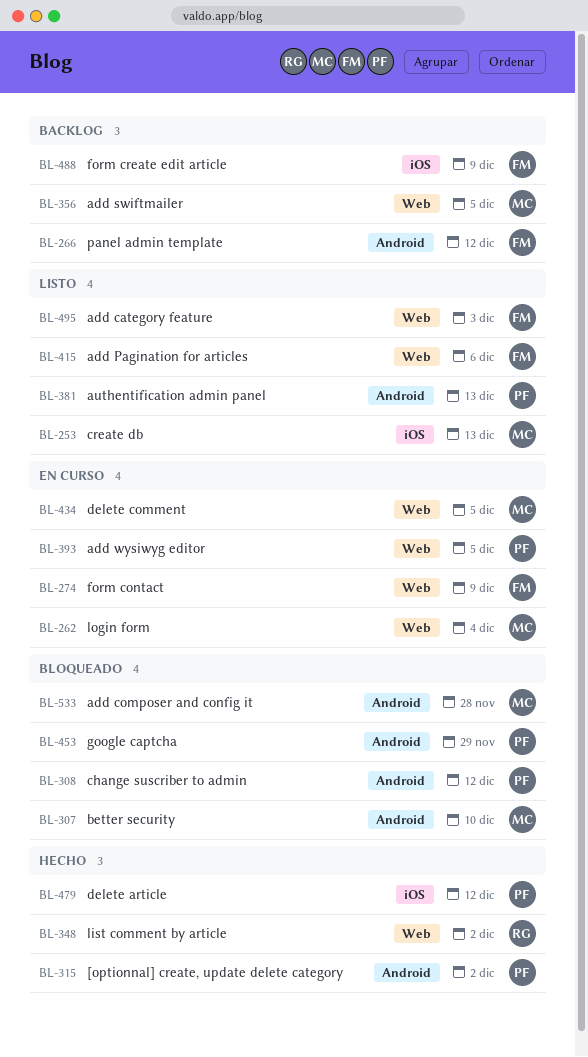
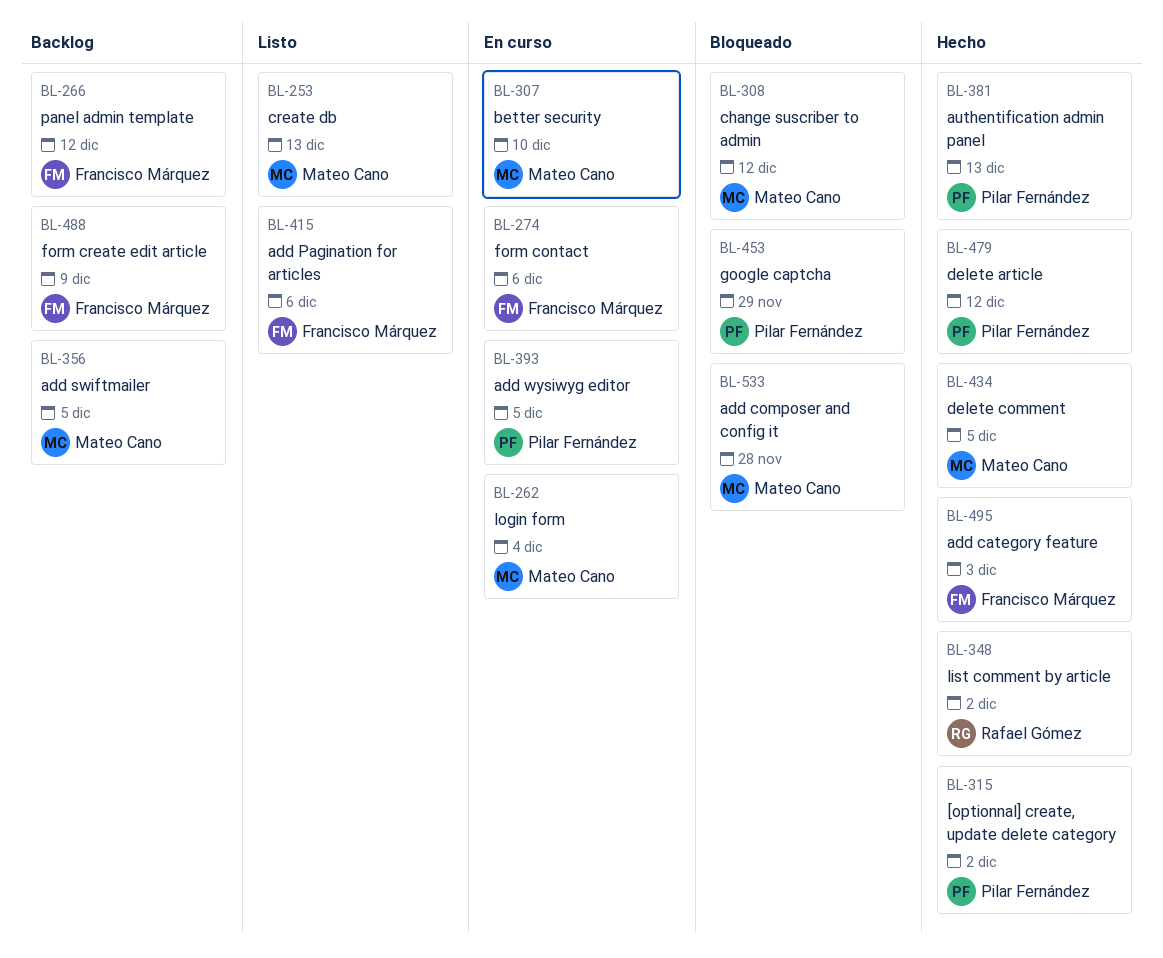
BL-274, due: Dec 9 -> Dec 6
BL-307, status: Bloqueado -> En curso
BL-308, owner: Pilar Fernández -> Mateo Cano
BL-381, status: Listo -> Hecho
BL-434, status: En curso -> Hecho
BL-495, status: Listo -> Hecho

